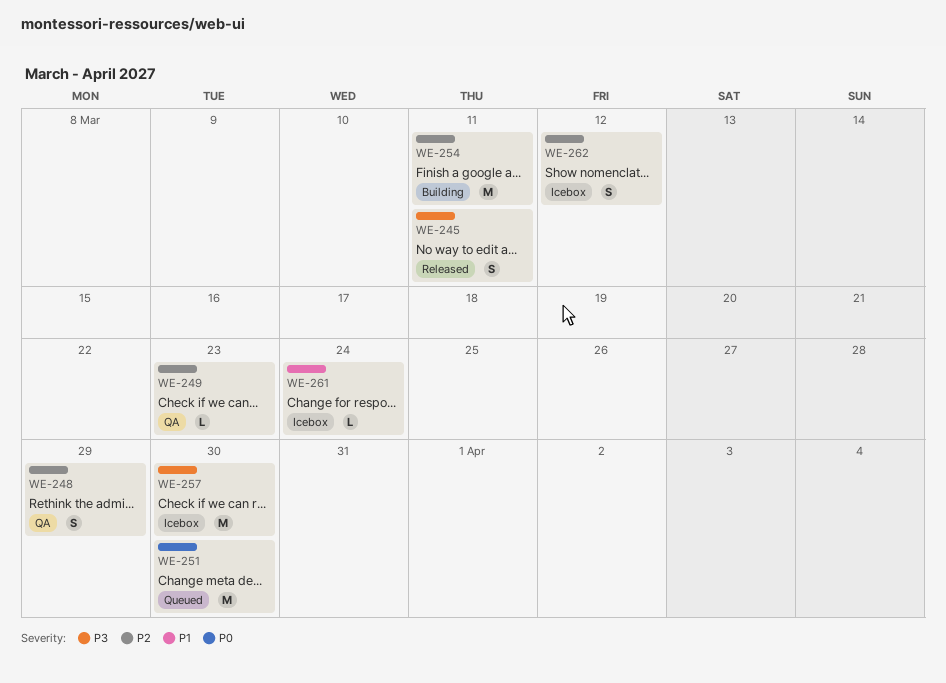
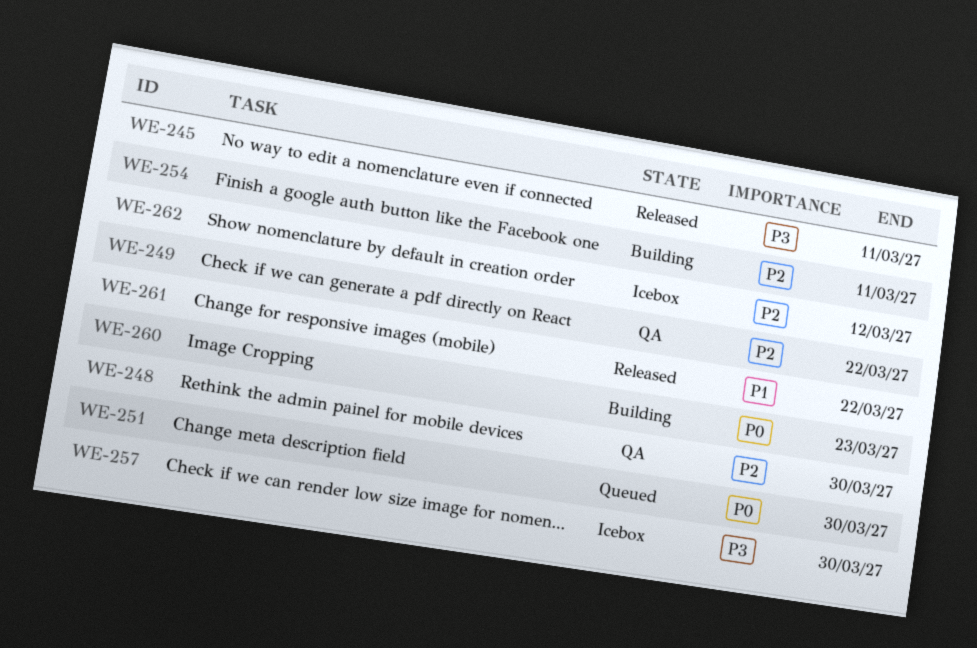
WE-248, due: Mar 29 -> Mar 30
WE-249, due: Mar 23 -> Mar 22
WE-260: none -> present
WE-261, status: Icebox -> Released
WE-261, due: Mar 24 -> Mar 22

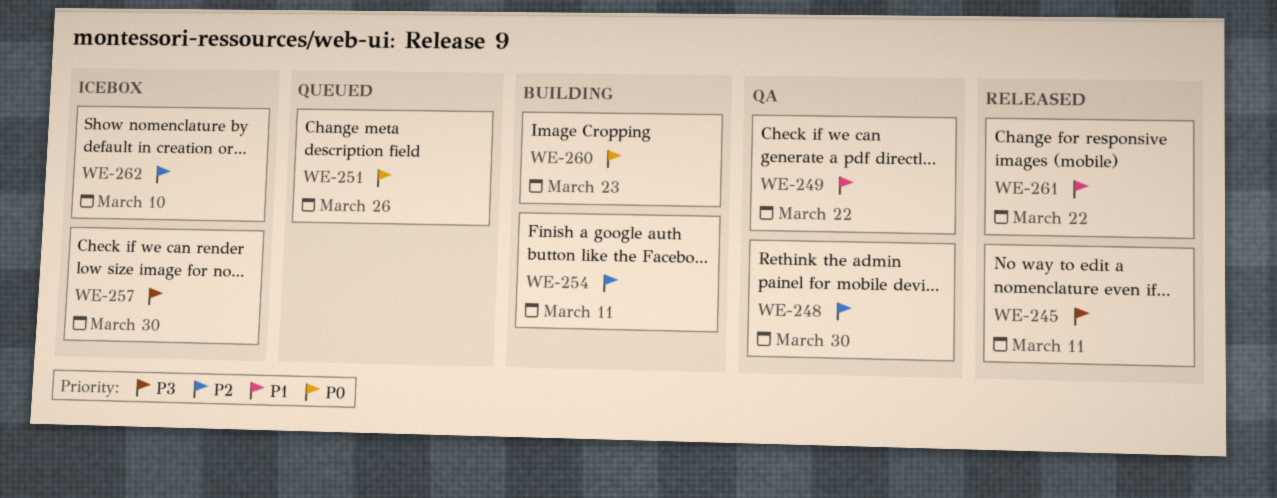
WE-249, priority: P2 -> P1
WE-251, due: Mar 30 -> Mar 26
WE-262, due: Mar 12 -> Mar 10

